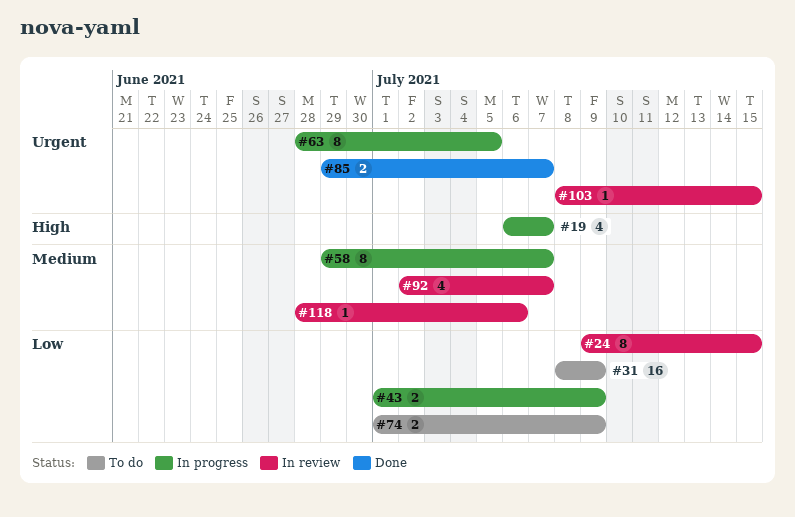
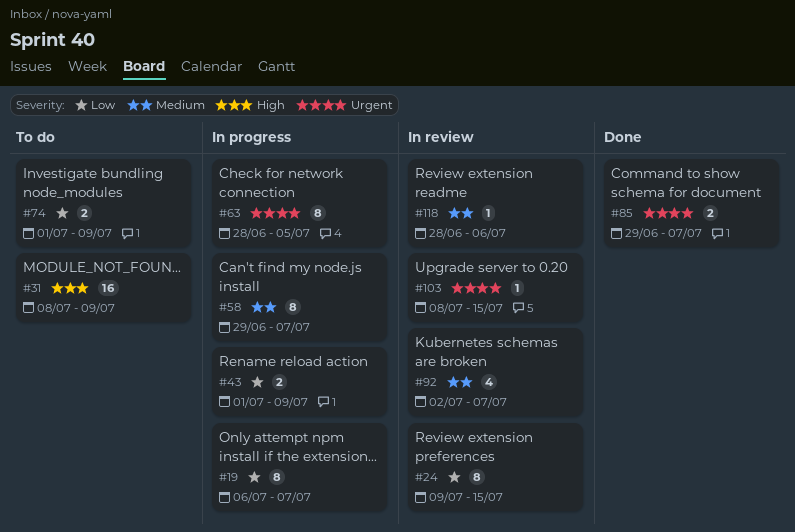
#19, priority: High -> Low
#19, estimate: 4 -> 8
#31, priority: Low -> High

